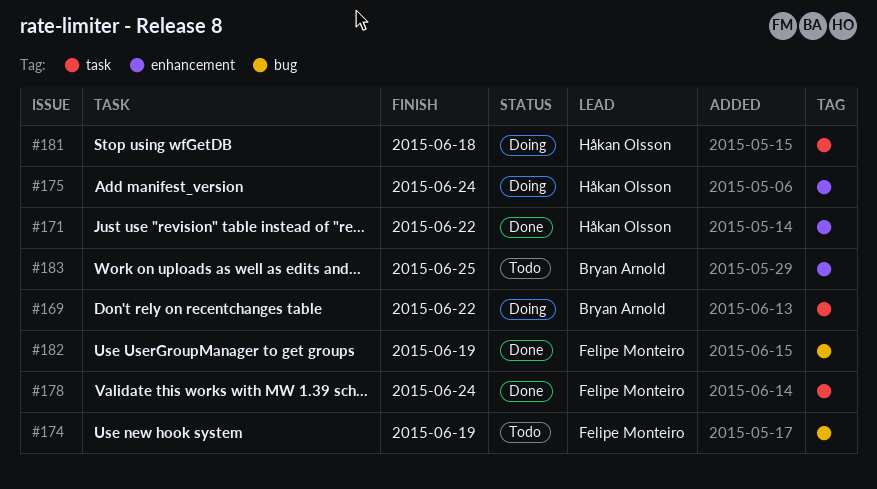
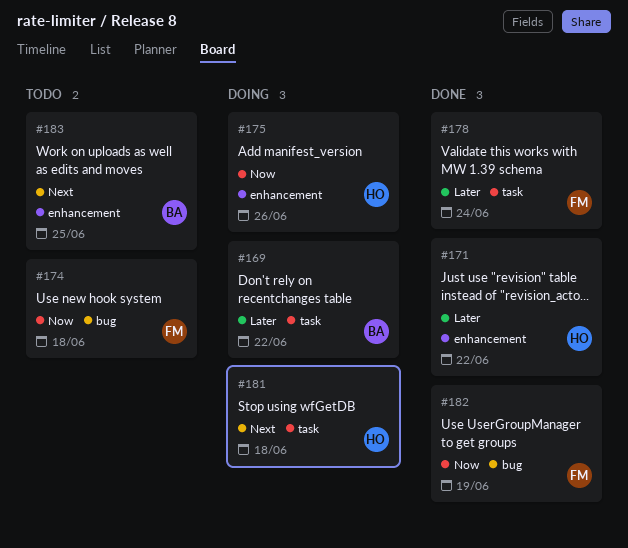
#174, due: Jun 19 -> Jun 18
#175, due: Jun 24 -> Jun 26

